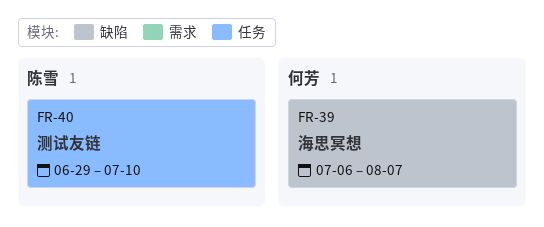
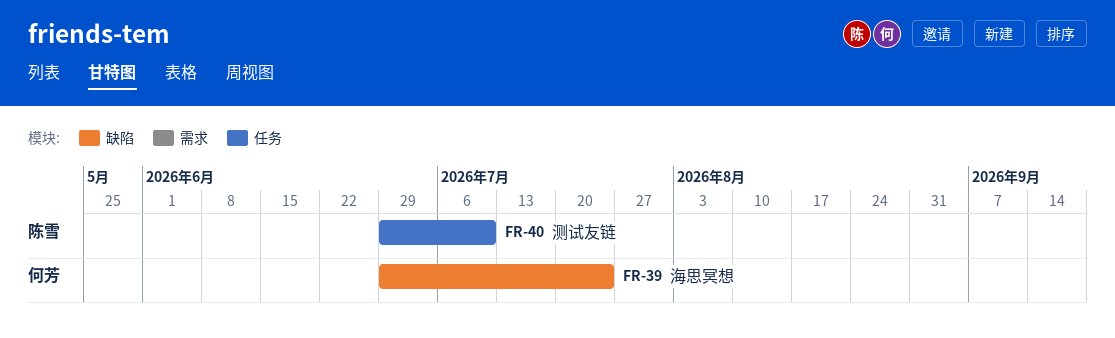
FR-39, start: Jul 6 -> Jun 29
FR-39, due: Aug 7 -> Jul 24

